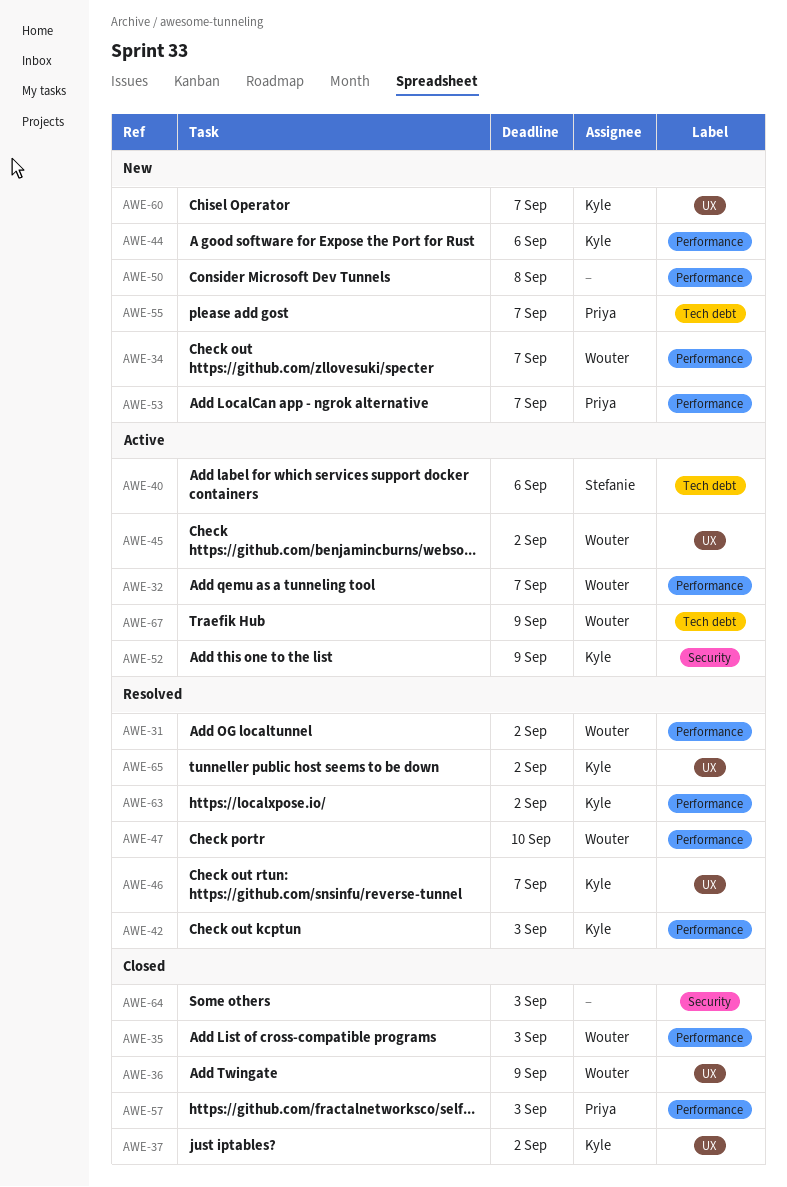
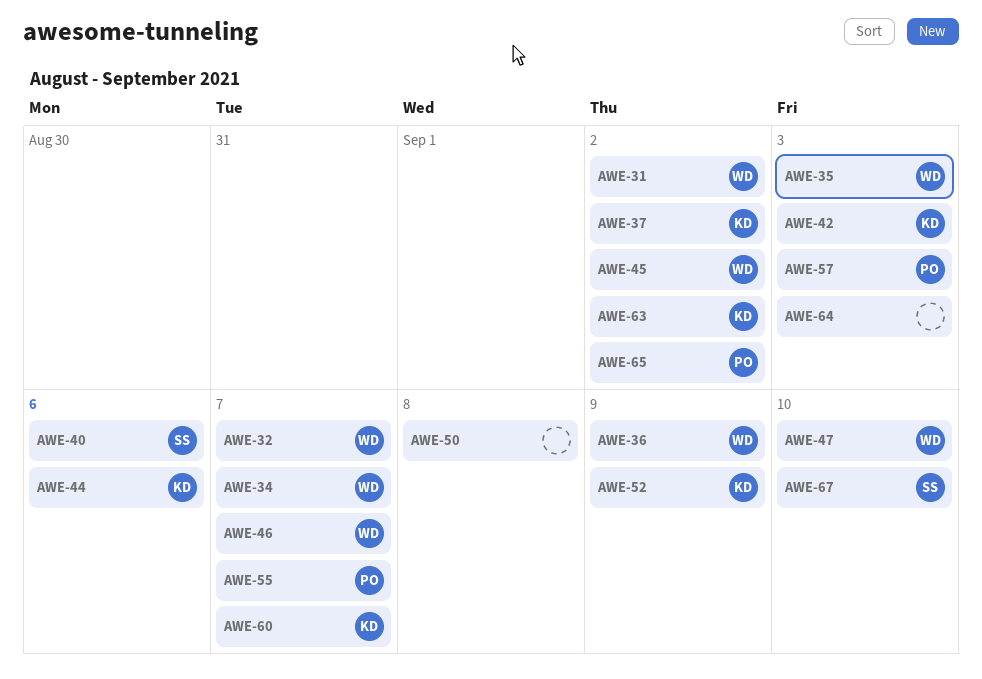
AWE-46, owner: Kyle -> Wouter
AWE-53: present -> none
AWE-65, owner: Kyle -> Priya
AWE-67, owner: Wouter -> Stefanie
AWE-67, due: Sep 9 -> Sep 10

